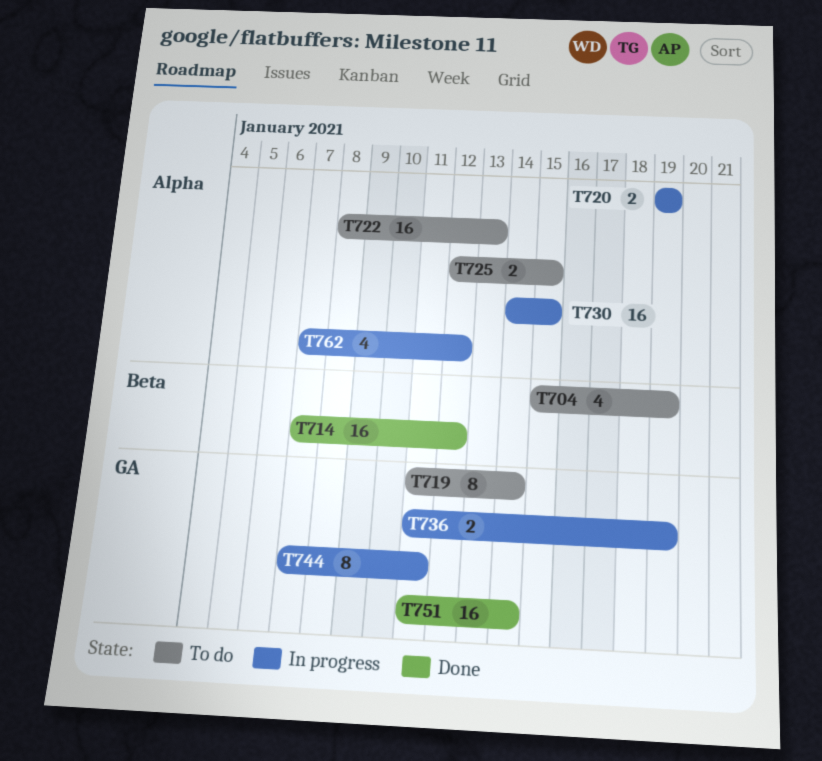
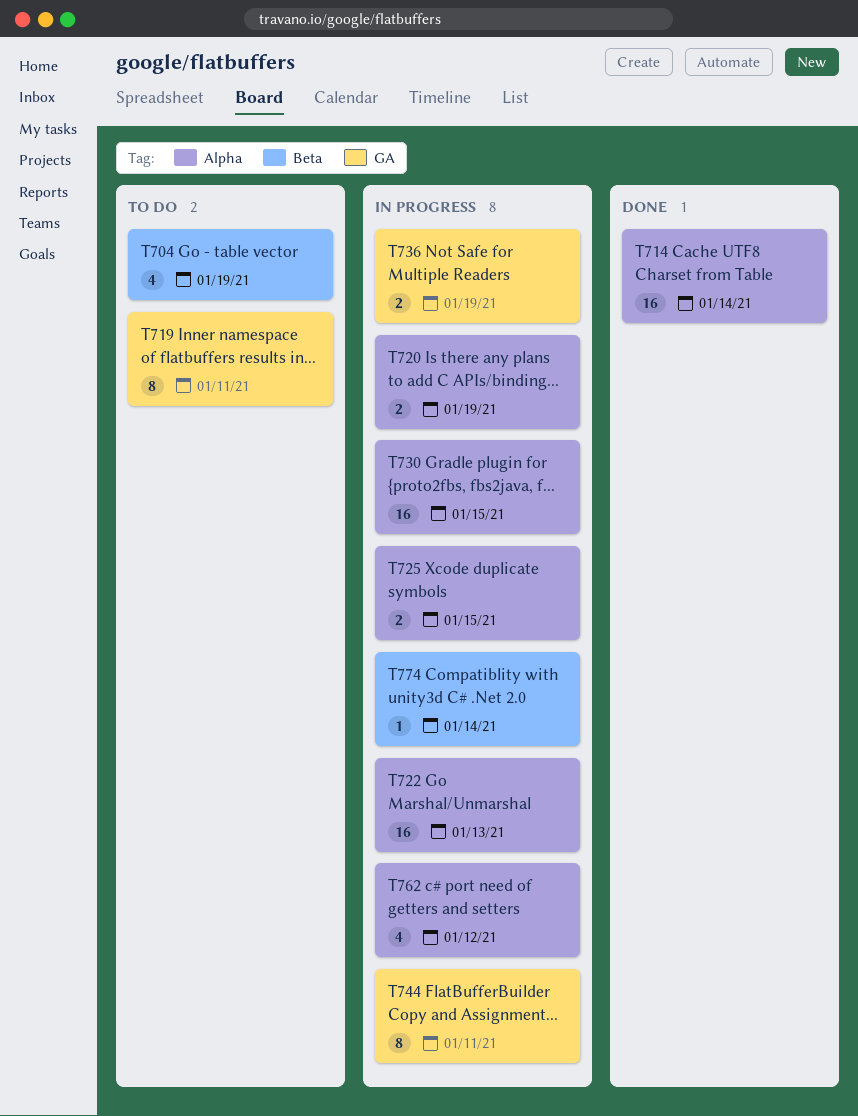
T714, label: Beta -> Alpha
T714, due: Jan 12 -> Jan 14
T719, due: Jan 14 -> Jan 11
T722, status: To do -> In progress
T725, status: To do -> In progress
T751: present -> none
T774: none -> present

